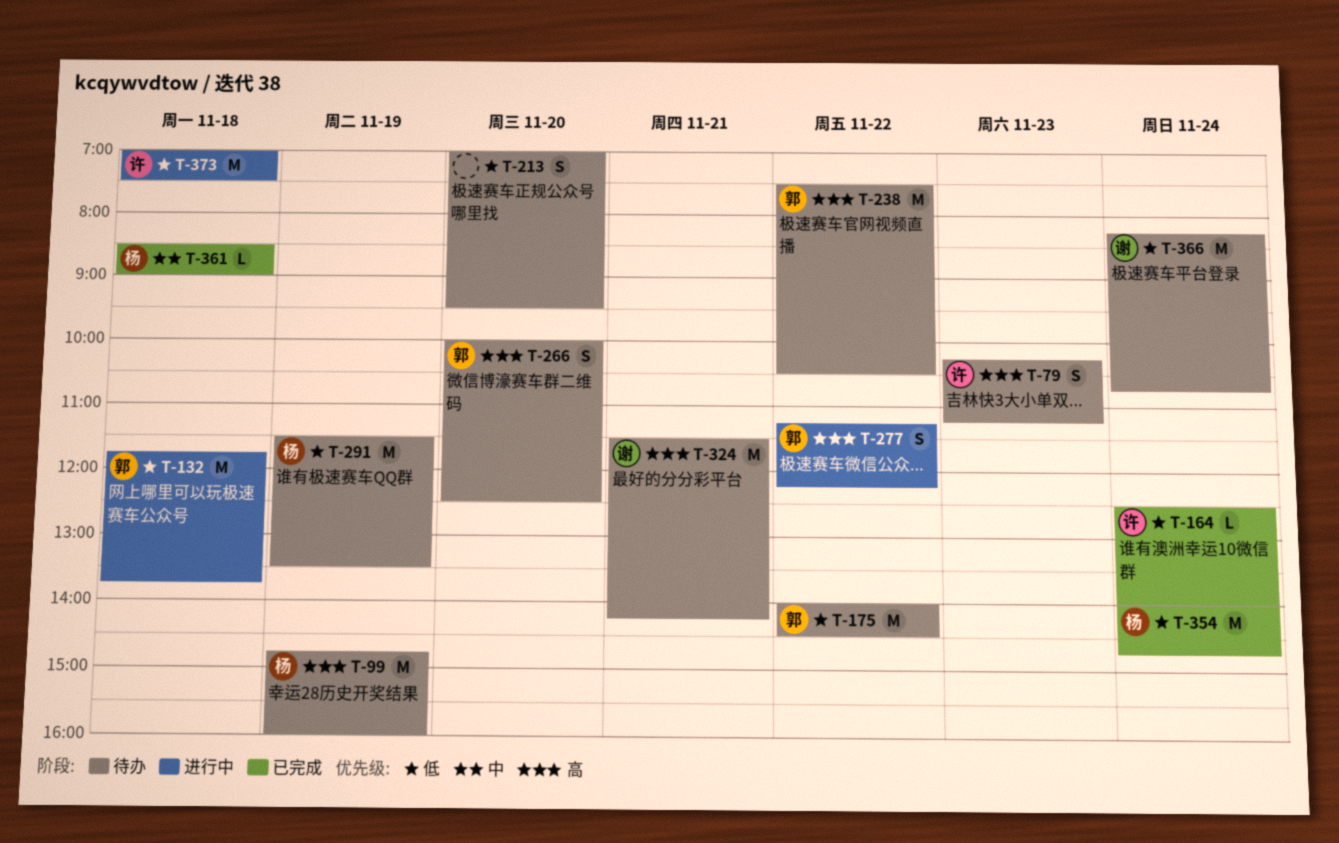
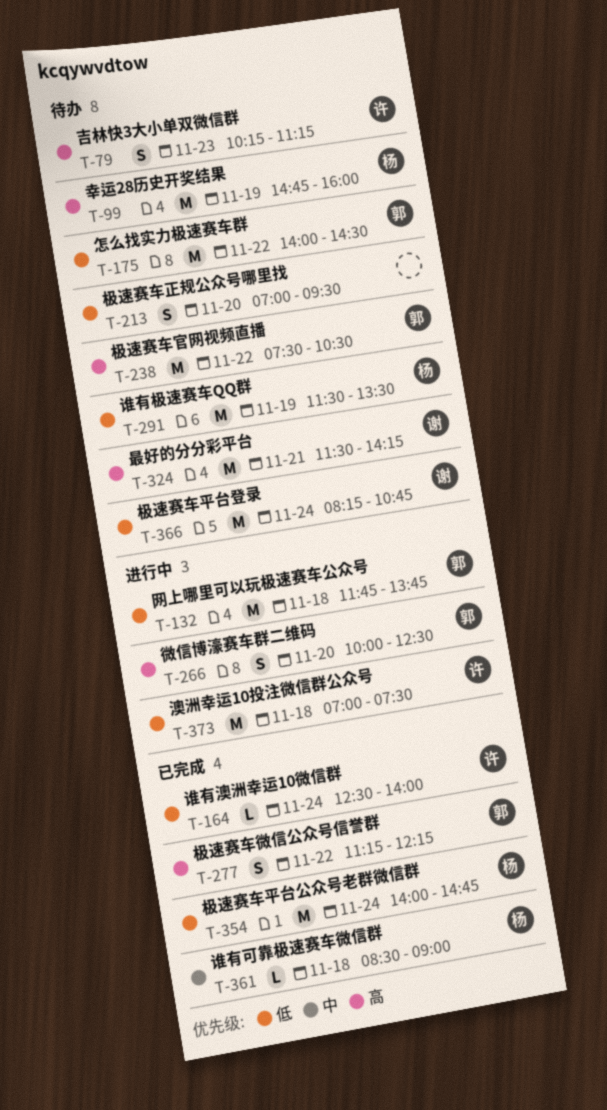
T-266, status: 待办 -> 进行中
T-277, status: 进行中 -> 已完成

